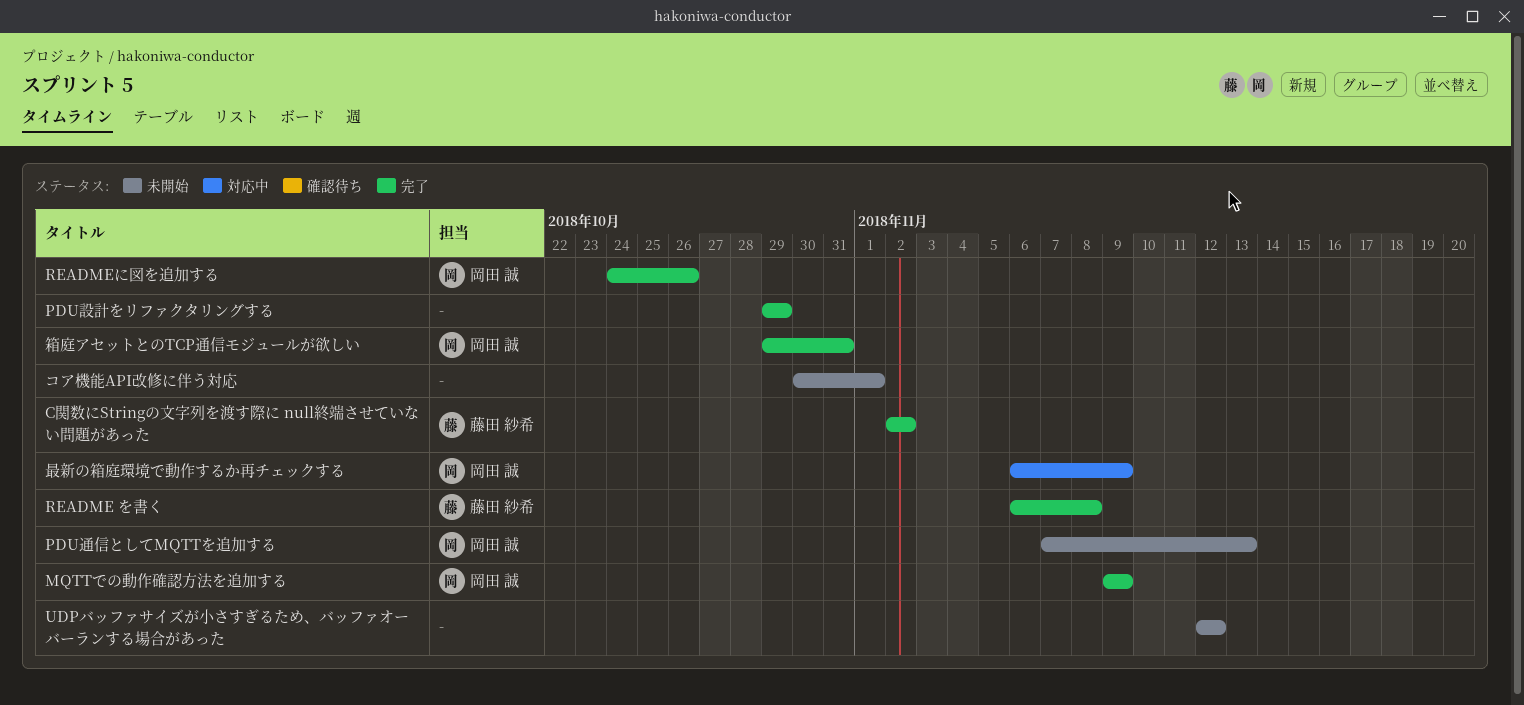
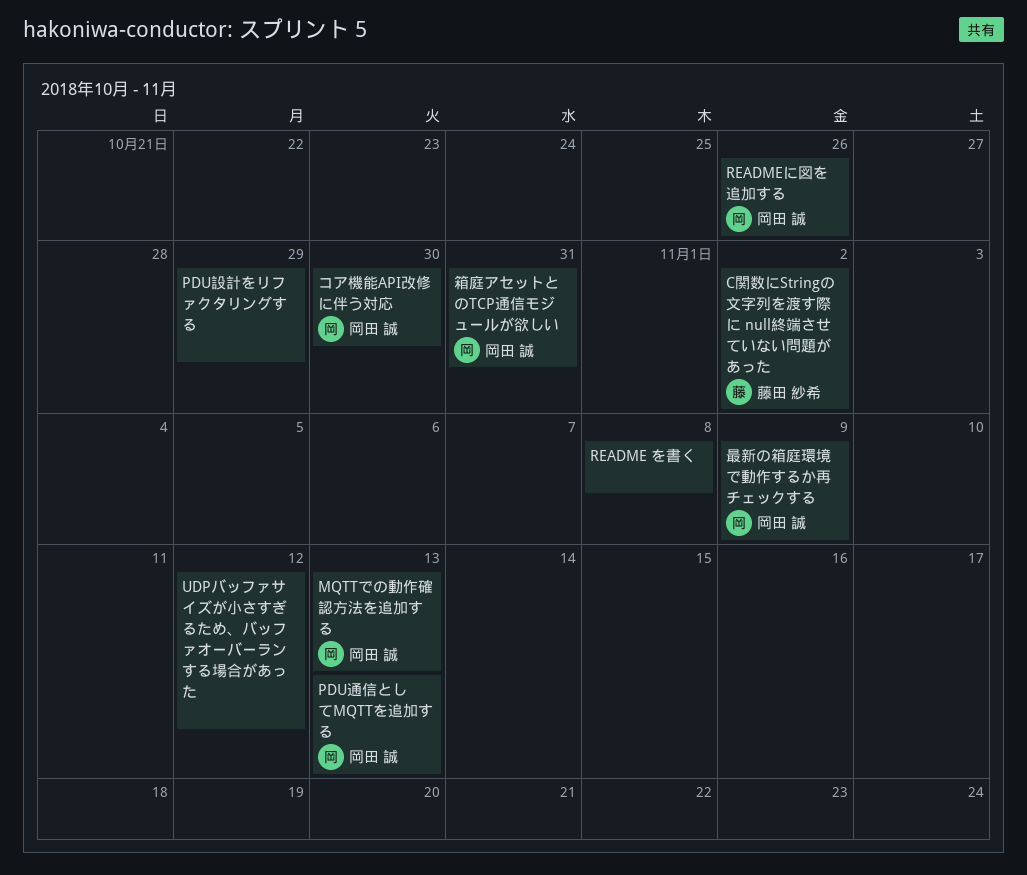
MQTTでの動作確認方法を追加する, due: Nov 9 -> Nov 13
README を書く, owner: 藤田 紗希 -> none
コア機能API改修に伴う対応, owner: none -> 岡田 誠
コア機能API改修に伴う対応, due: Nov 1 -> Oct 30

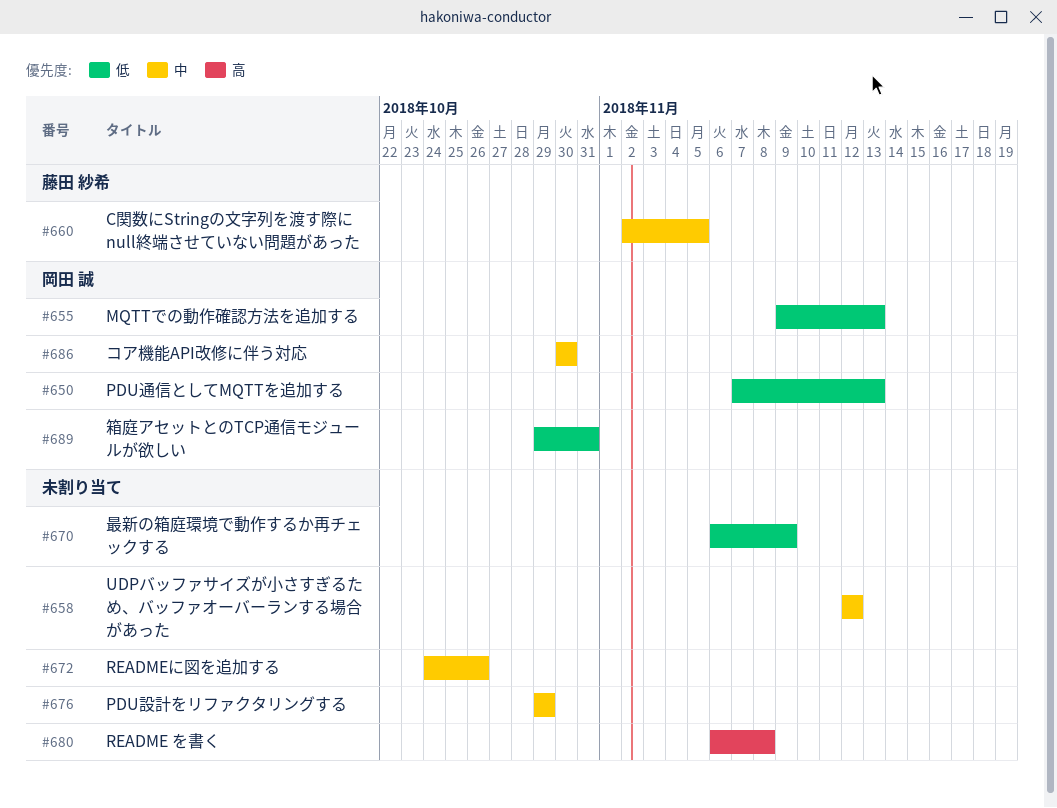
C関数にStringの文字列を渡す際に null終端させていない問題があった, due: Nov 2 -> Nov 5
READMEに図を追加する, owner: 岡田 誠 -> none
最新の箱庭環境で動作するか再チェックする, owner: 岡田 誠 -> none

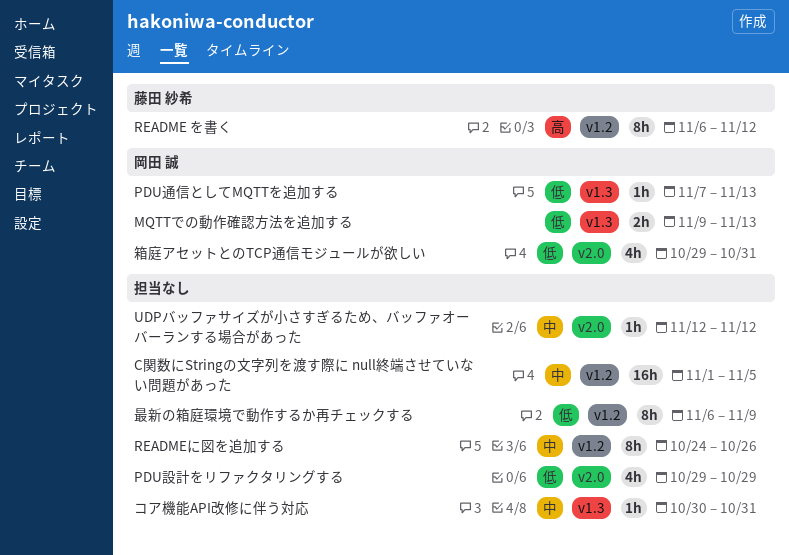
C関数にStringの文字列を渡す際に null終端させていない問題があった, owner: 藤田 紗希 -> none
C関数にStringの文字列を渡す際に null終端させていない問題があった, start: Nov 2 -> Nov 1
PDU設計をリファクタリングする, priority: 中 -> 低
README を書く, owner: none -> 藤田 紗希
README を書く, due: Nov 8 -> Nov 12
コア機能API改修に伴う対応, owner: 岡田 誠 -> none
コア機能API改修に伴う対応, due: Oct 30 -> Oct 31

